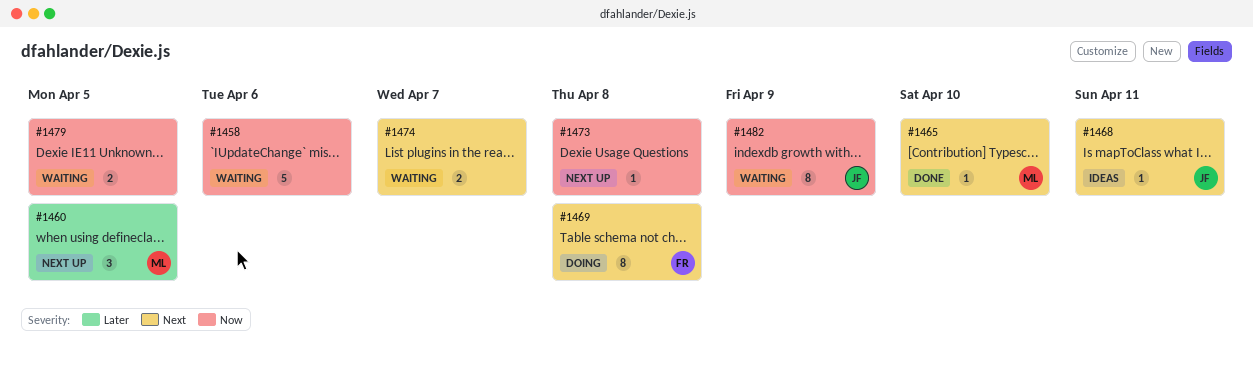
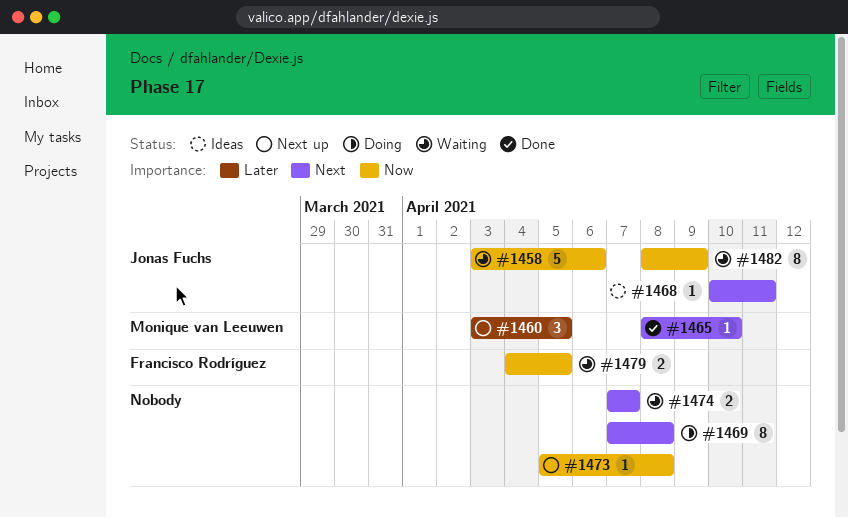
#1458, owner: none -> Jonas Fuchs
#1469, owner: Francisco Rodríguez -> none
#1479, owner: none -> Francisco Rodríguez

